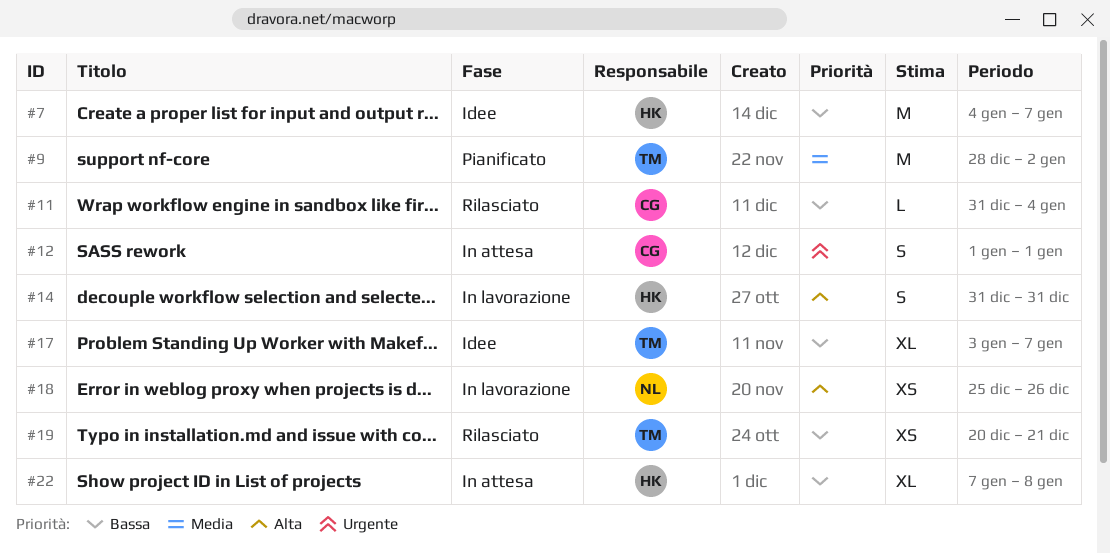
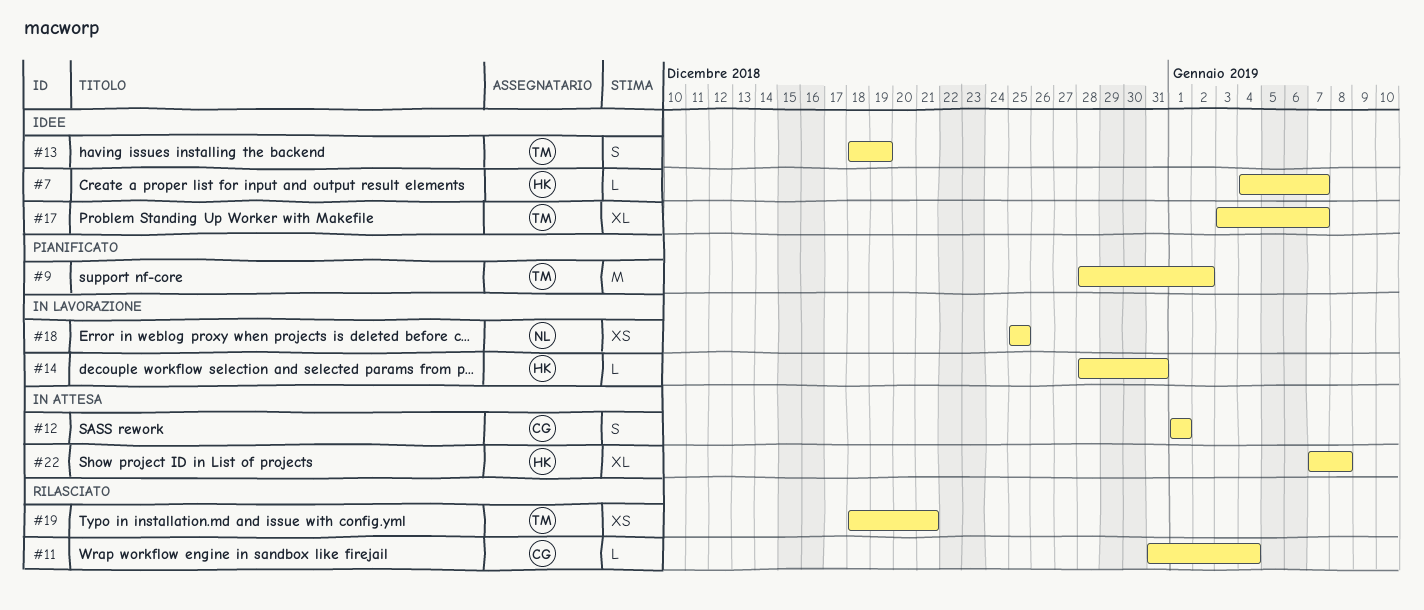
#7, estimate: M -> L
#13: none -> present
#14, estimate: S -> L
#14, start: Dec 31 -> Dec 28
#18, due: Dec 26 -> Dec 25
#19, start: Dec 20 -> Dec 18

